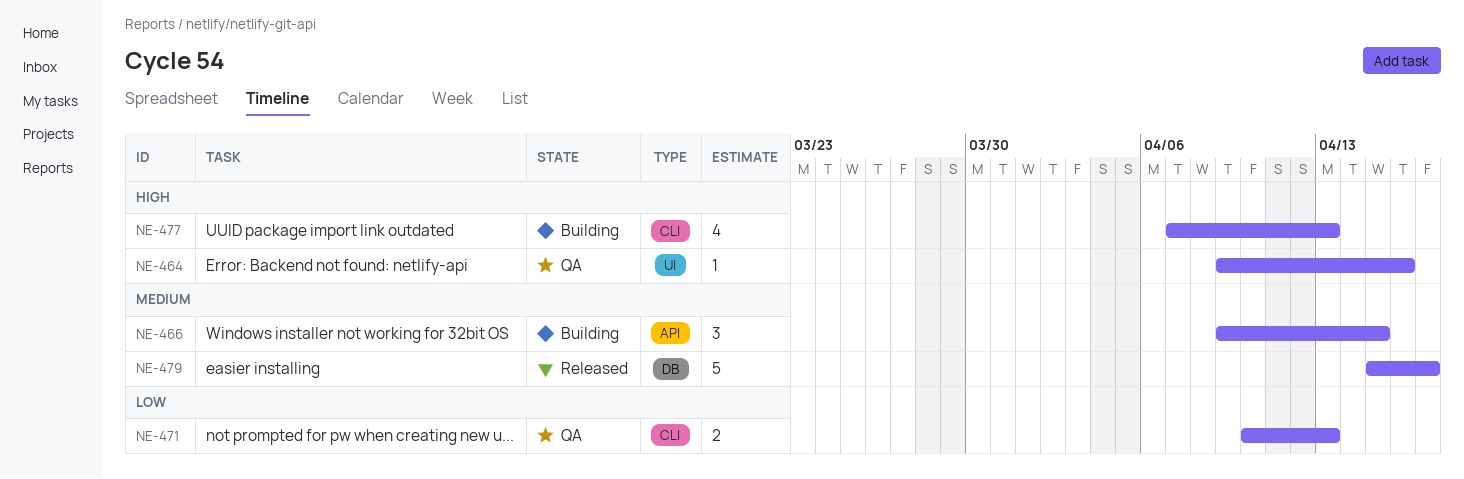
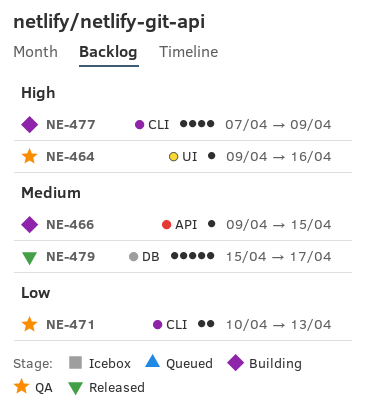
NE-466, estimate: 3 -> 1
NE-477, due: Apr 13 -> Apr 9

